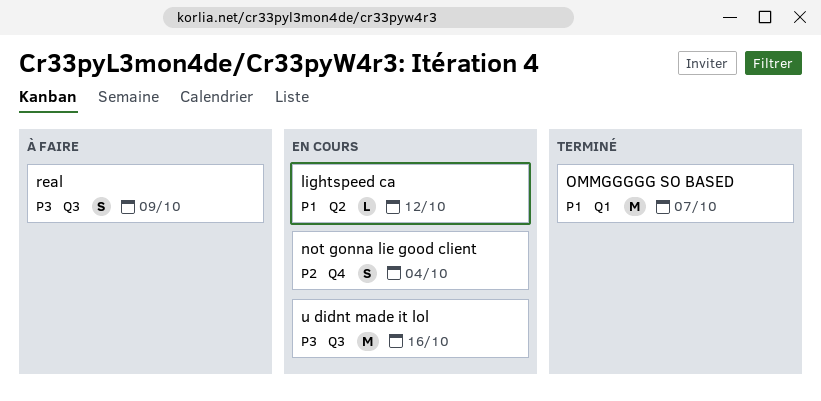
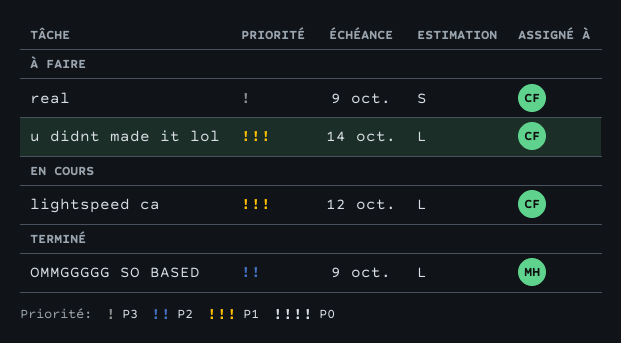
not gonna lie good client: present -> none
OMMGGGGG SO BASED, priority: P1 -> P2
OMMGGGGG SO BASED, estimate: M -> L
OMMGGGGG SO BASED, due: Oct 7 -> Oct 9
u didnt made it lol, status: En cours -> À faire
u didnt made it lol, priority: P3 -> P1
u didnt made it lol, estimate: M -> L
u didnt made it lol, due: Oct 16 -> Oct 14

